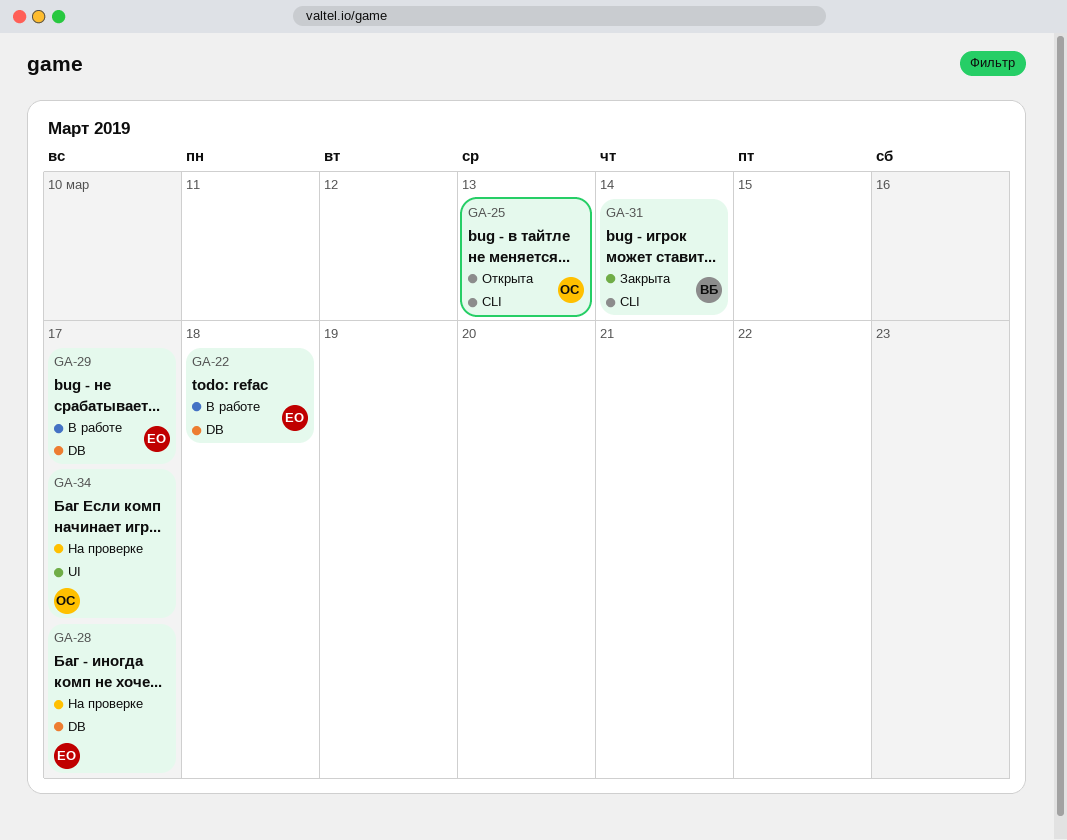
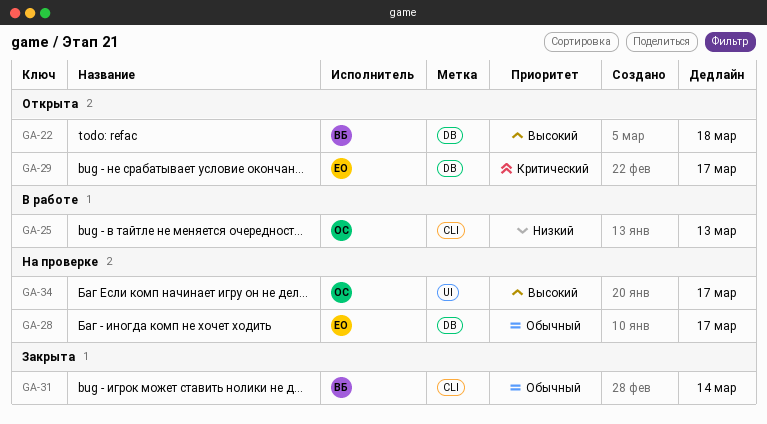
GA-22, status: В работе -> Открыта
GA-22, owner: ЕО -> ВБ
GA-25, status: Открыта -> В работе
GA-29, status: В работе -> Открыта

